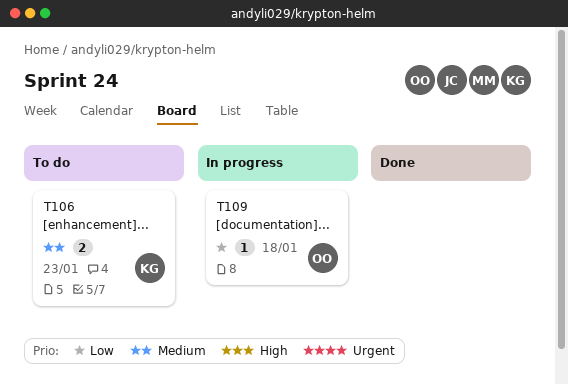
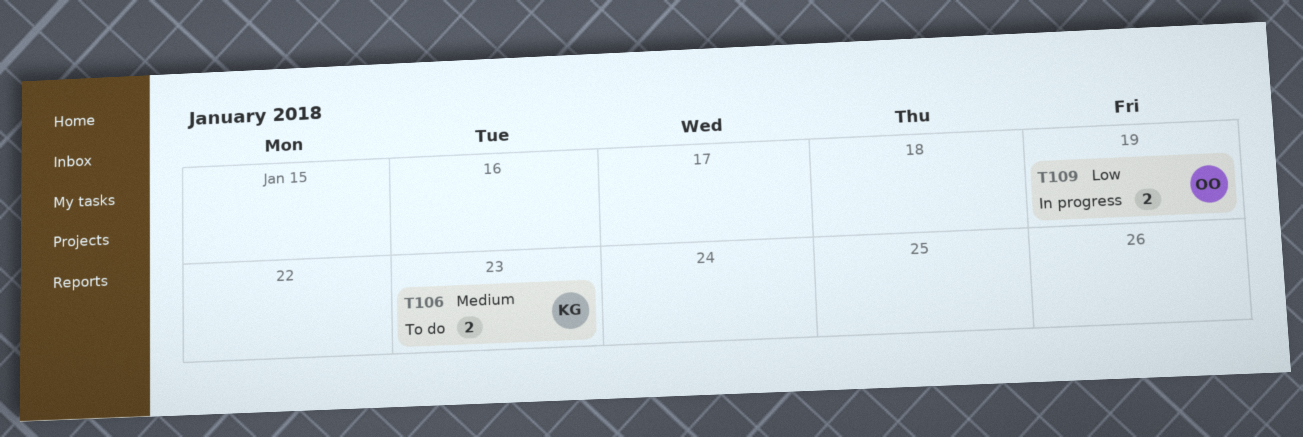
T109, estimate: 1 -> 2
T109, due: Jan 18 -> Jan 19

